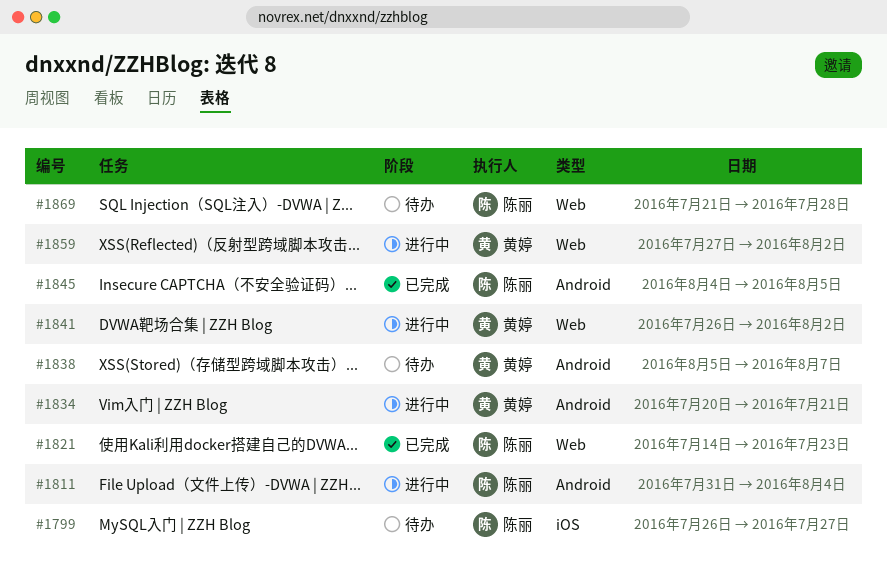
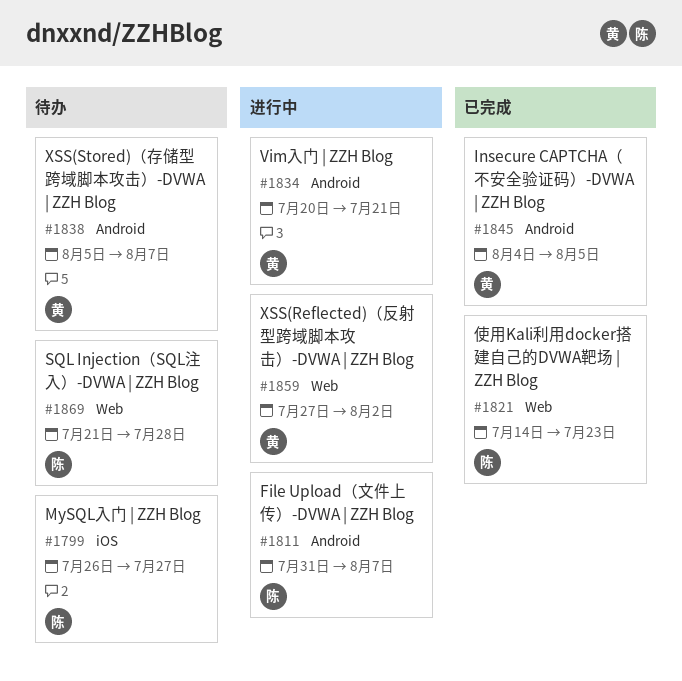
#1811, due: Aug 4 -> Aug 7
#1841: present -> none
#1845, owner: 陈丽 -> 黄婷

